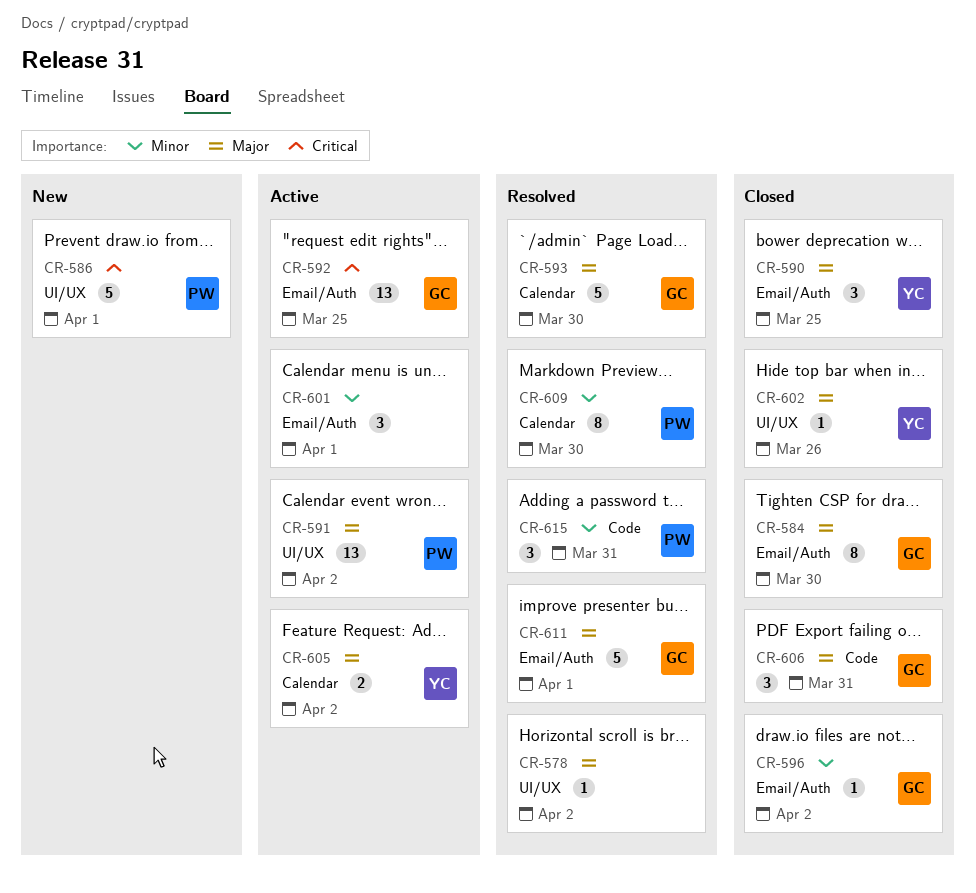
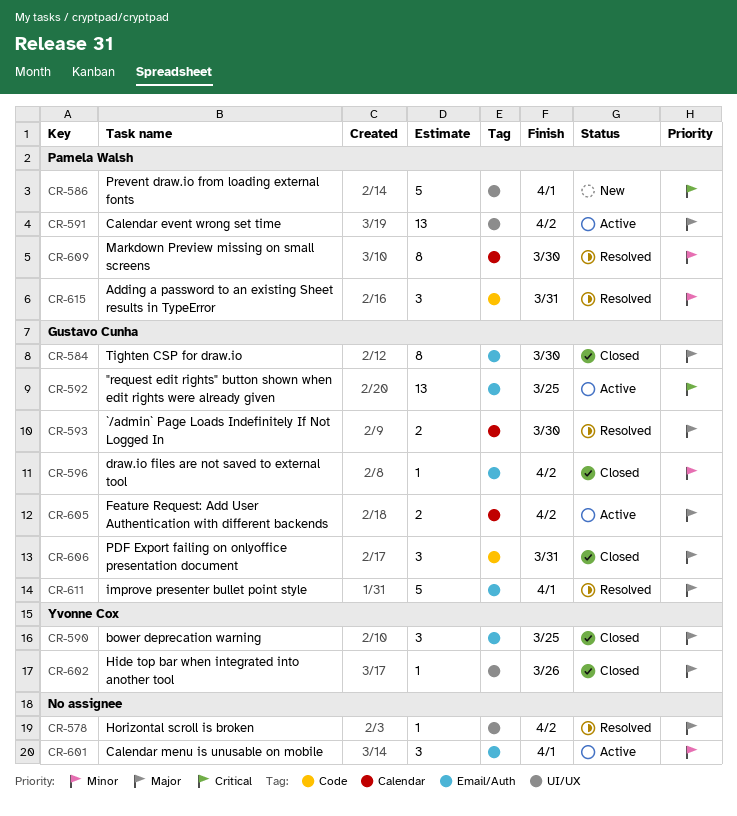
CR-593, estimate: 5 -> 2
CR-605, owner: Yvonne Cox -> Gustavo Cunha

